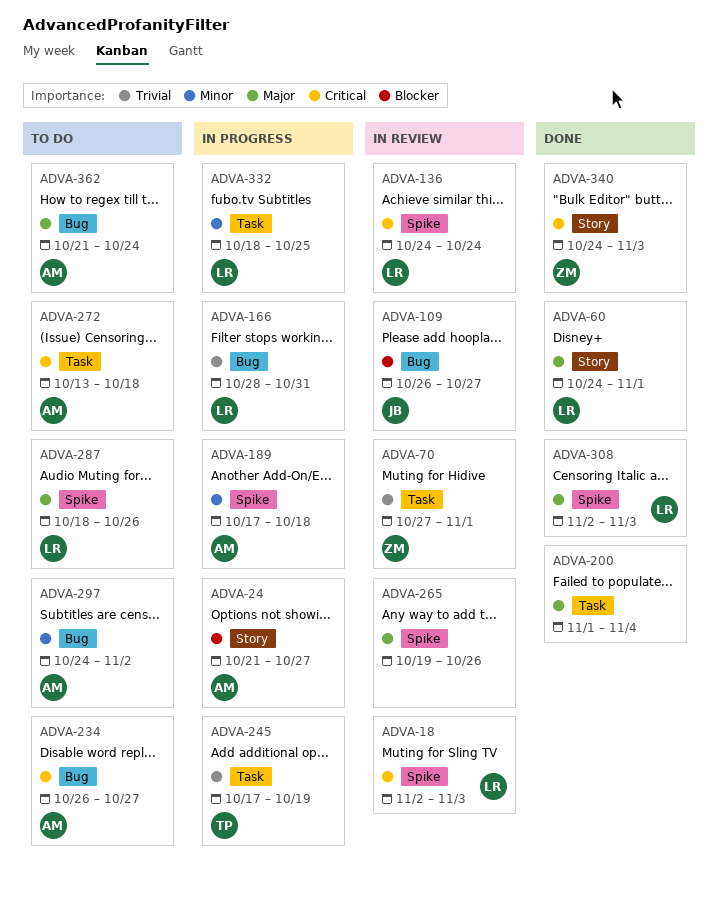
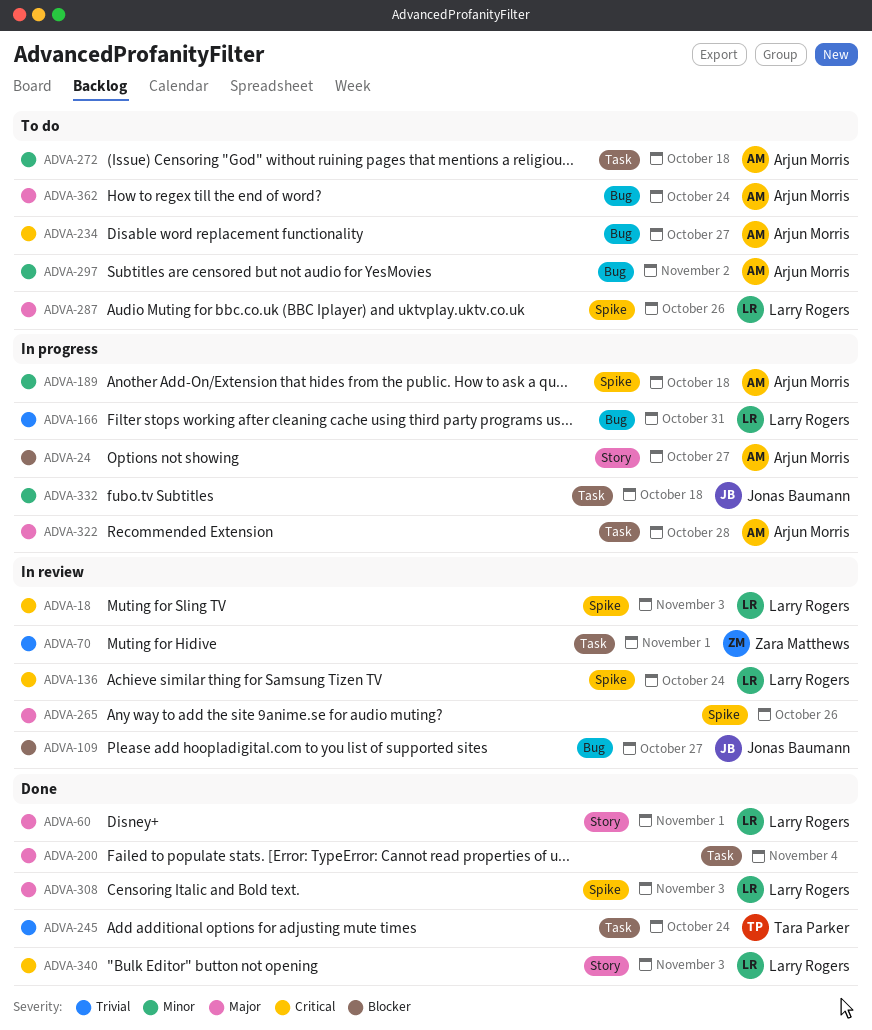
ADVA-245, status: In progress -> Done
ADVA-245, due: Oct 19 -> Oct 24
ADVA-272, priority: Critical -> Minor
ADVA-322: none -> present
ADVA-332, owner: Larry Rogers -> Jonas Baumann
ADVA-332, due: Oct 25 -> Oct 18
ADVA-340, owner: Zara Matthews -> Larry Rogers

